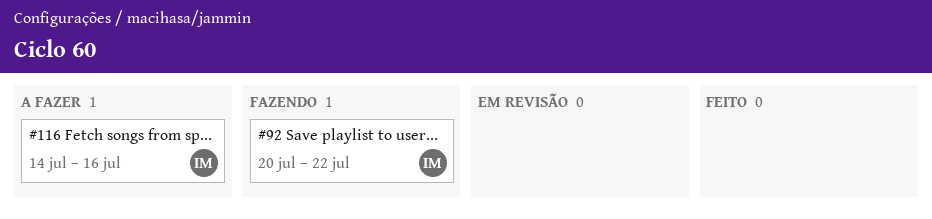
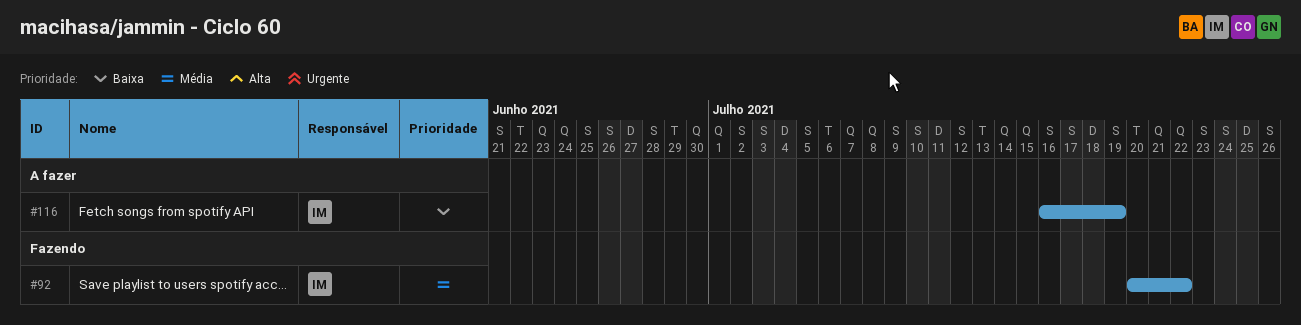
#116, start: Jul 14 -> Jul 16
#116, due: Jul 16 -> Jul 19

